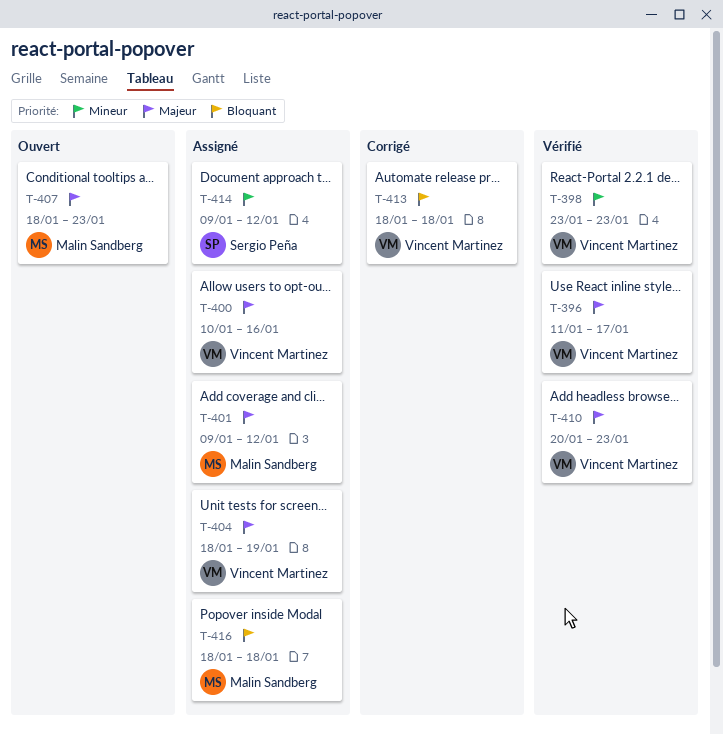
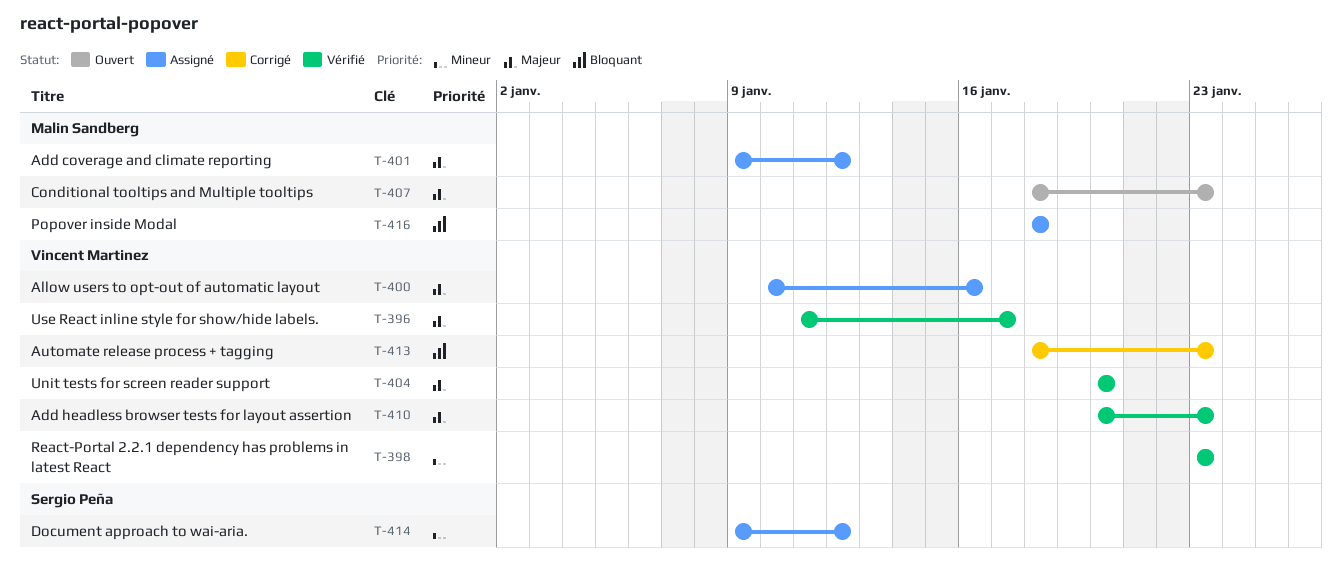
T-404, status: Assigné -> Vérifié
T-404, start: Jan 18 -> Jan 20
T-404, due: Jan 19 -> Jan 20
T-413, due: Jan 18 -> Jan 23

